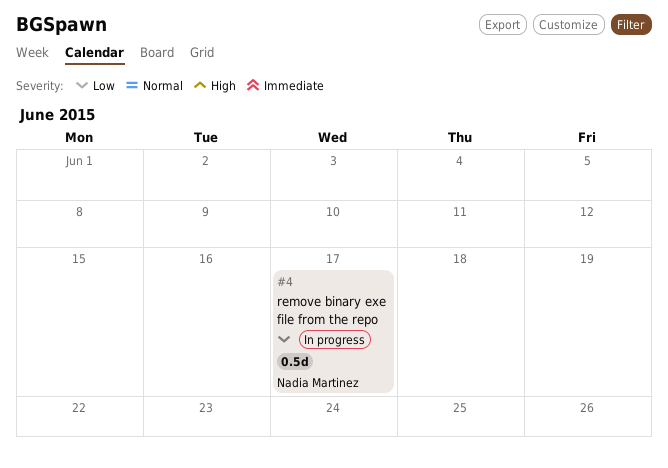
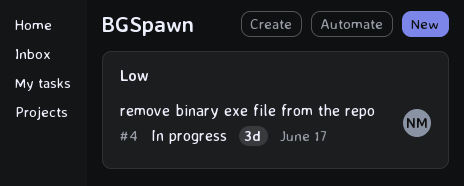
#4, estimate: 0.5d -> 3d

